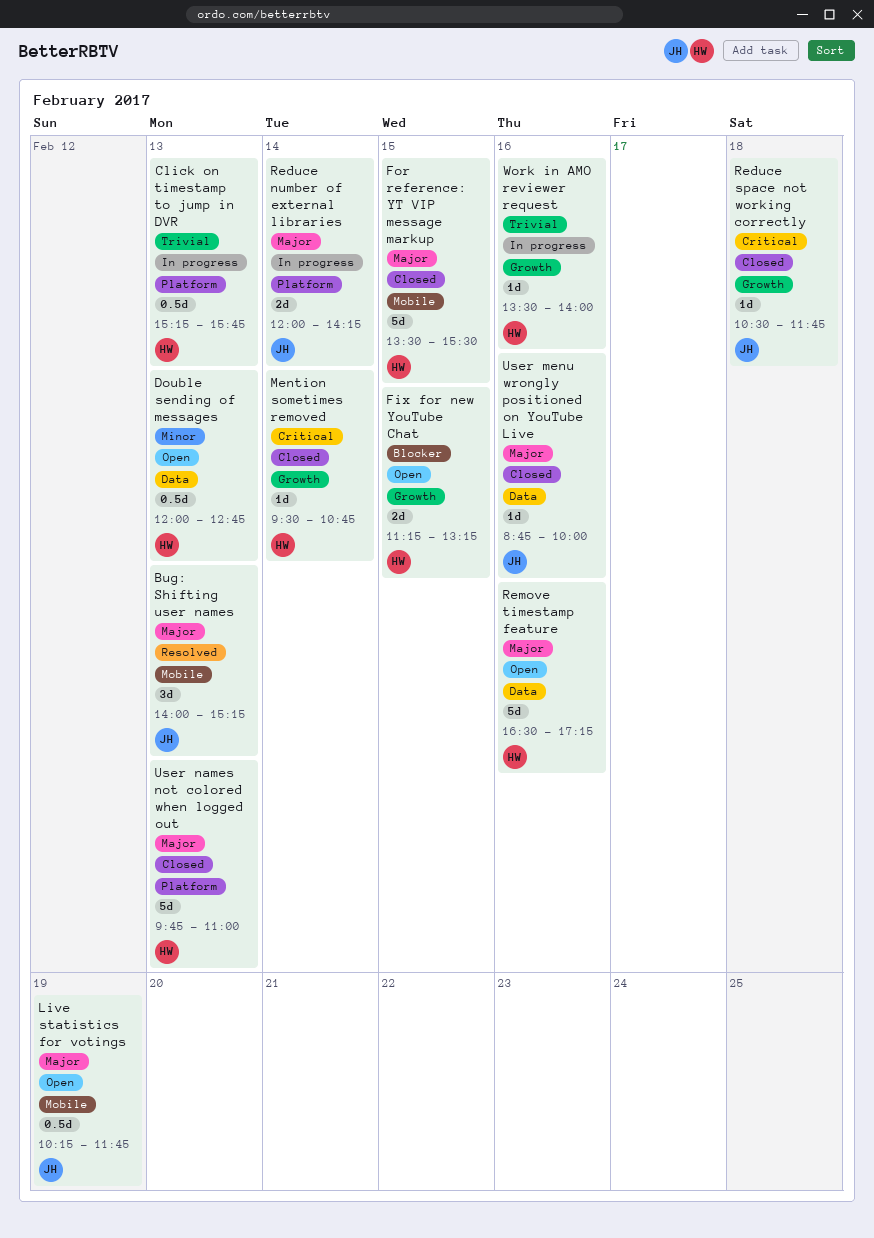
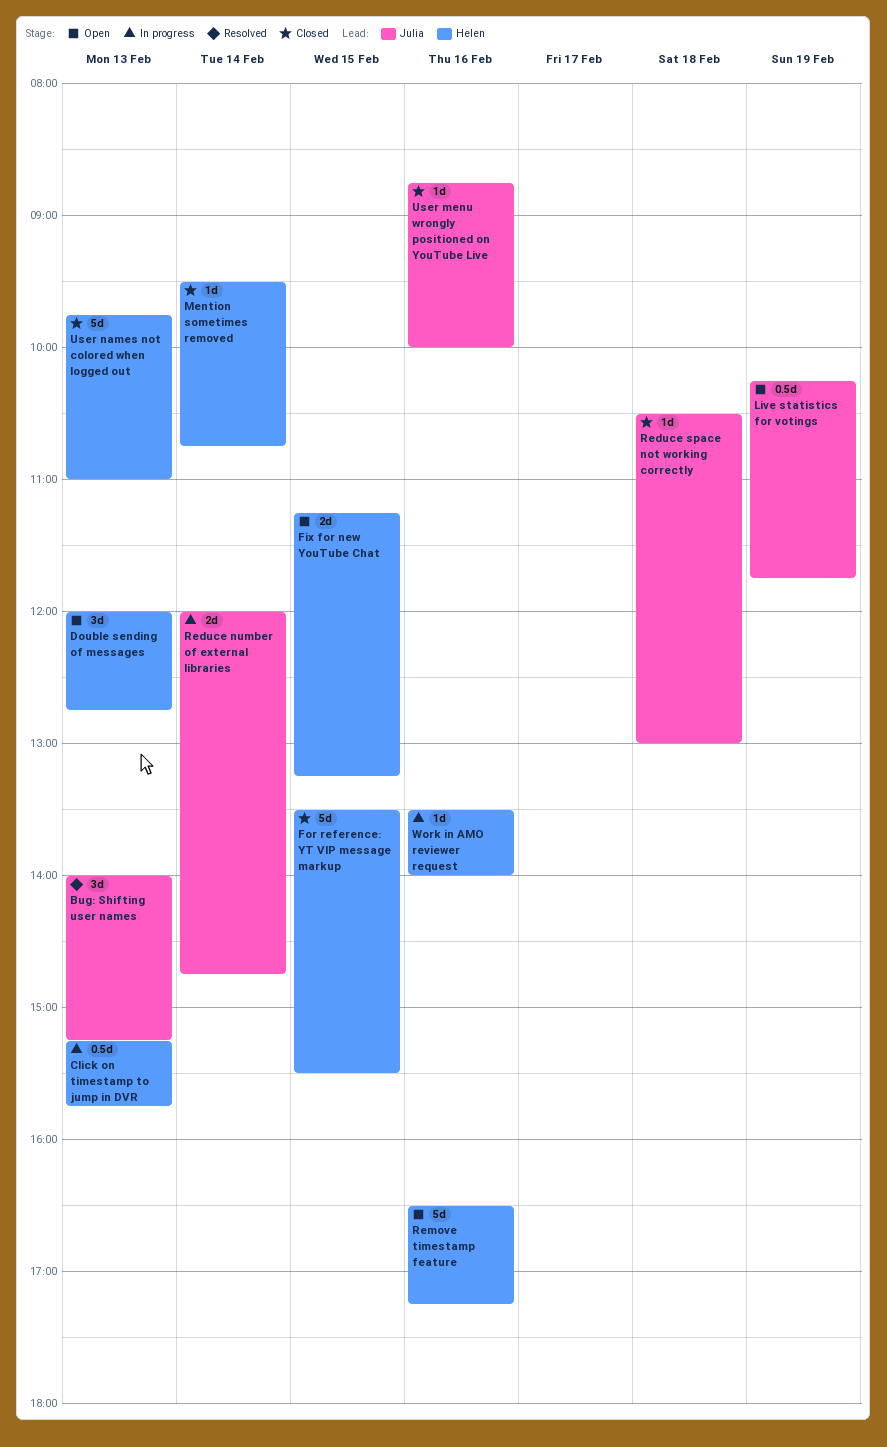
Double sending of messages, estimate: 0.5d -> 3d
Reduce number of external libraries, ends: 14:15 -> 14:45
Reduce space not working correctly, ends: 11:45 -> 13:00

